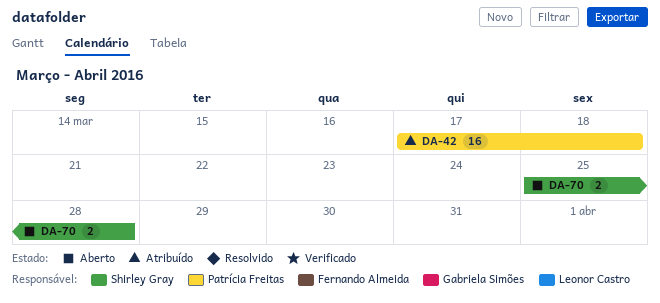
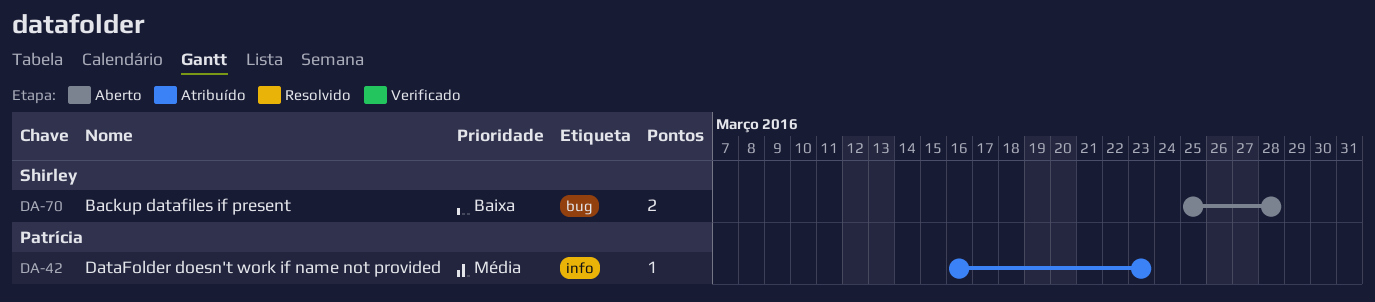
DA-42, estimate: 16 -> 1
DA-42, start: Mar 17 -> Mar 16
DA-42, due: Mar 18 -> Mar 23

